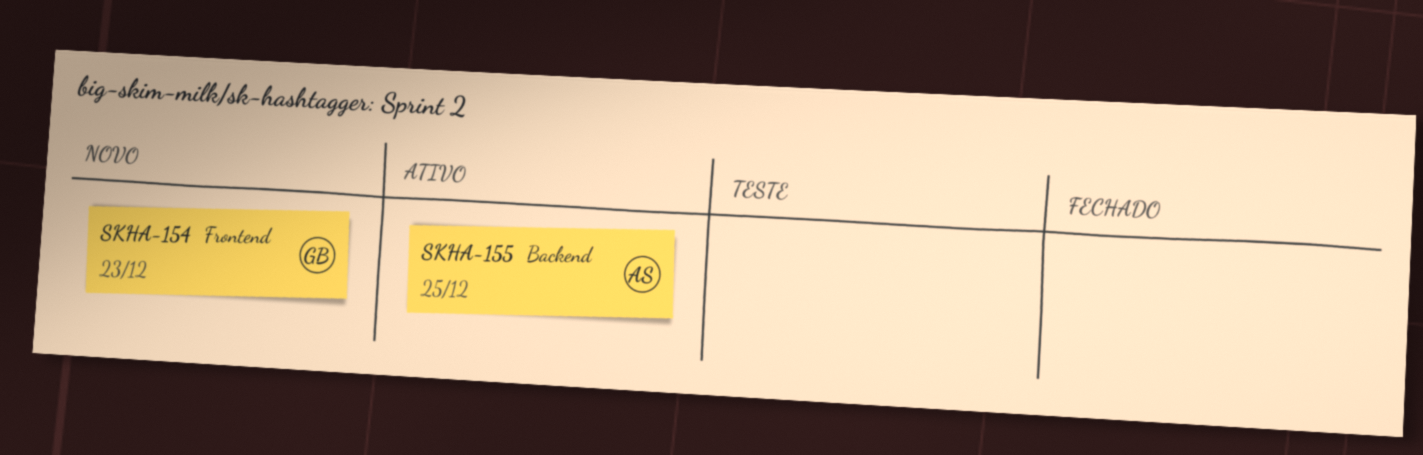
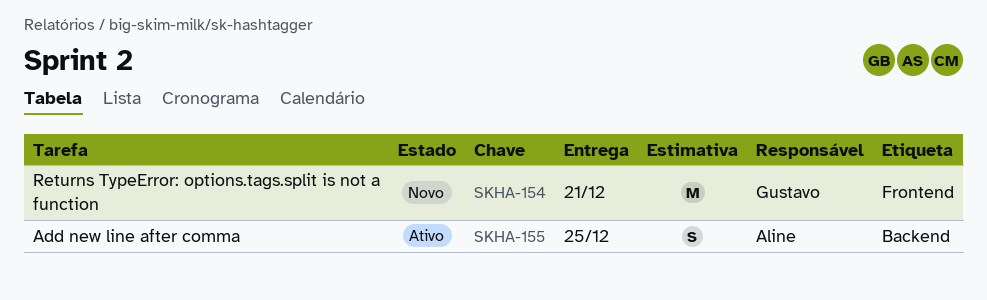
SKHA-154, due: Dec 23 -> Dec 21

